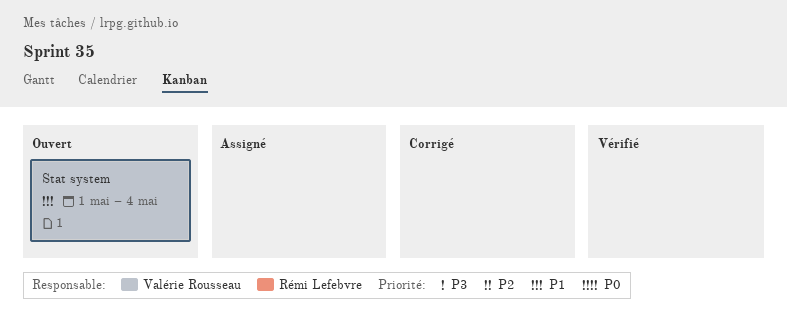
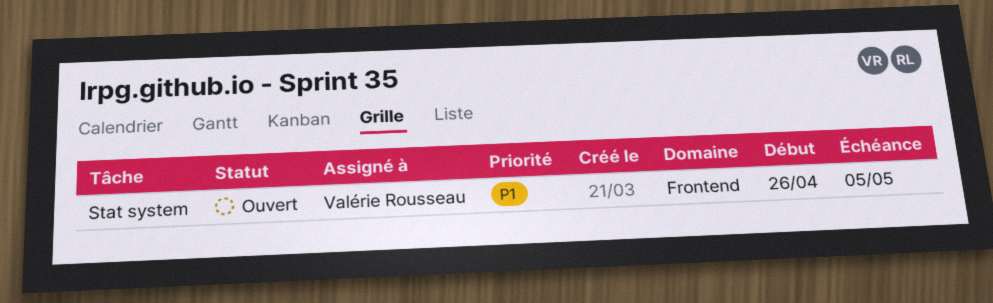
Stat system, start: May 1 -> Apr 26
Stat system, due: May 4 -> May 5

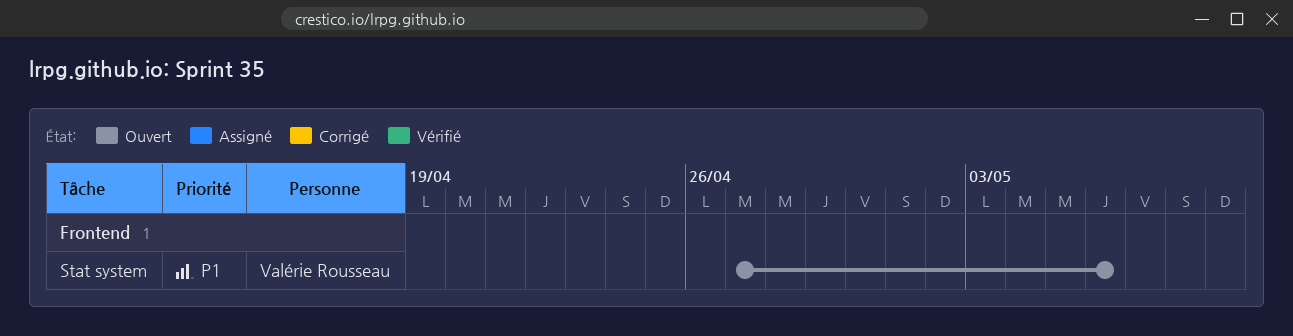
Stat system, start: Apr 26 -> Apr 27
Stat system, due: May 5 -> May 6

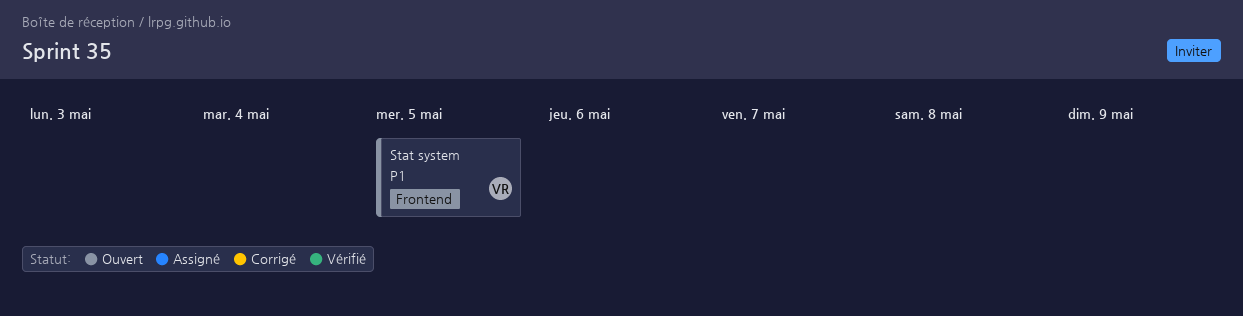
Stat system, due: May 6 -> May 5

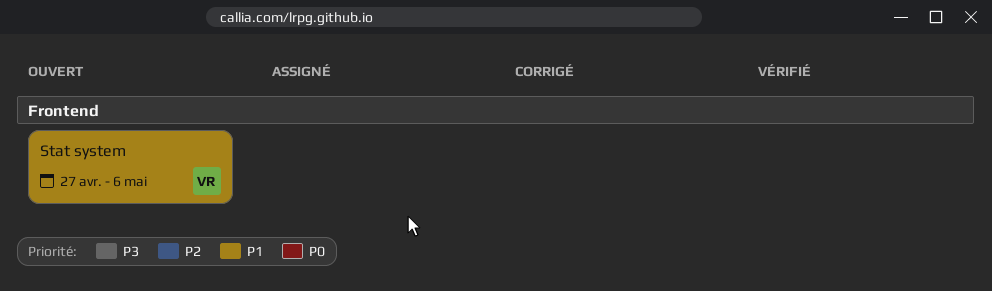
Stat system, due: May 5 -> May 6

